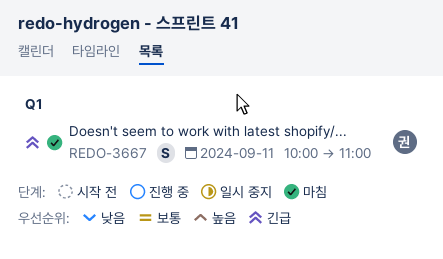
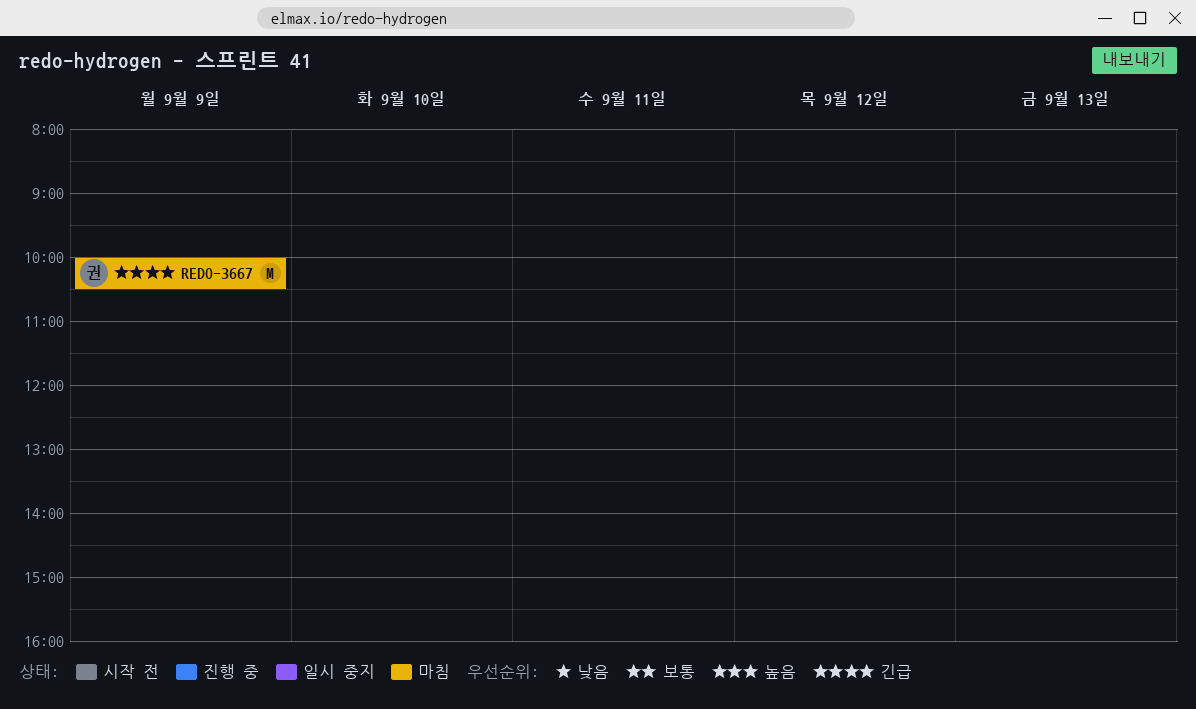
REDO-3667, estimate: S -> M
REDO-3667, day: Sep 11 -> Sep 9
REDO-3667, ends: 11:00 -> 10:30

